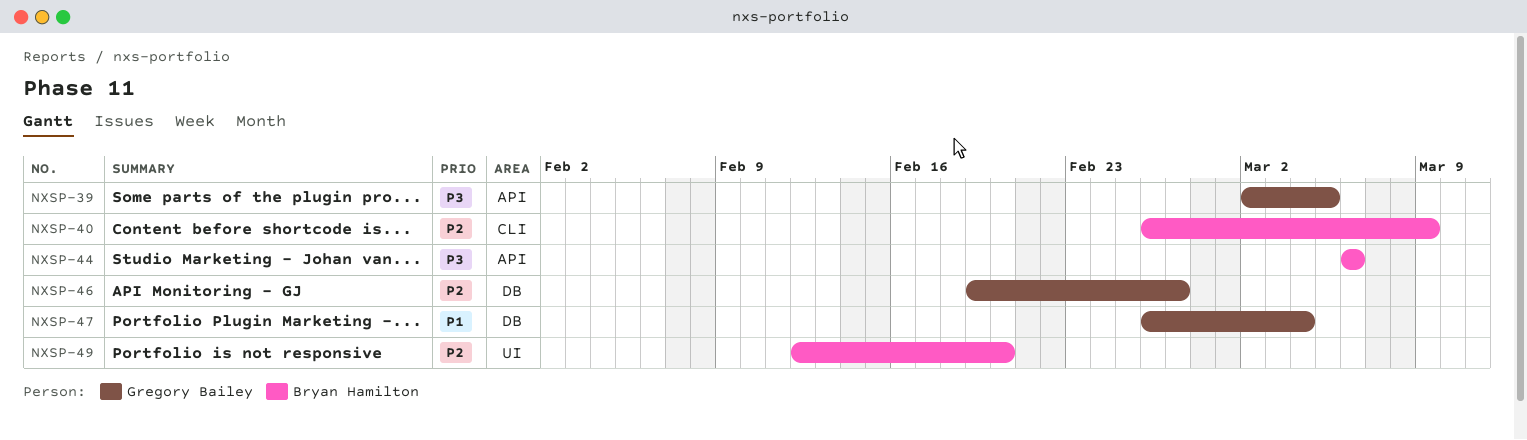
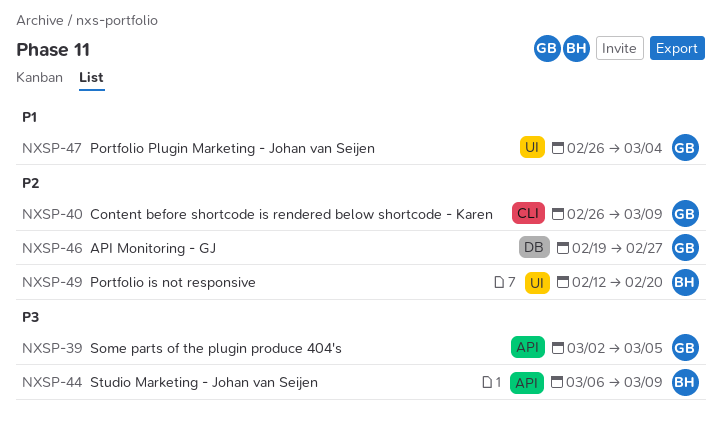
NXSP-40, owner: Bryan Hamilton -> Gregory Bailey
NXSP-44, due: Mar 6 -> Mar 9
NXSP-47, label: DB -> UI

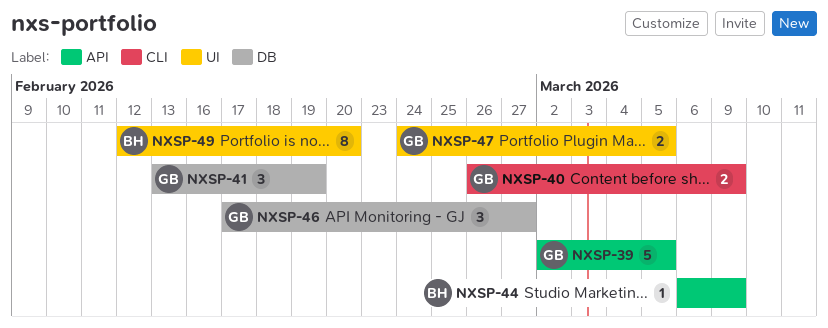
NXSP-41: none -> present
NXSP-46, start: Feb 19 -> Feb 17
NXSP-47, start: Feb 26 -> Feb 24
NXSP-47, due: Mar 4 -> Mar 5

